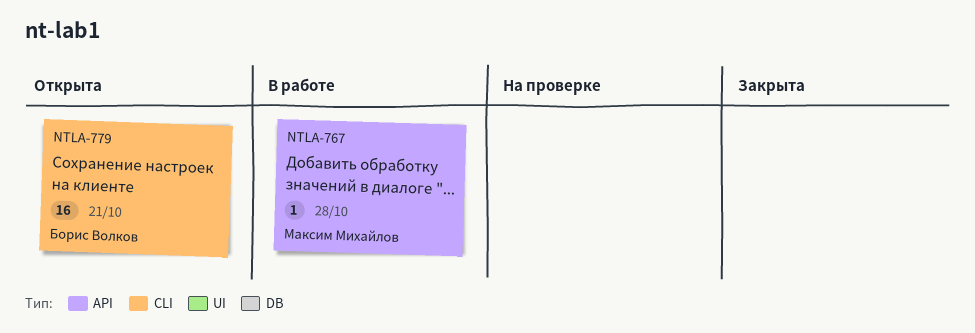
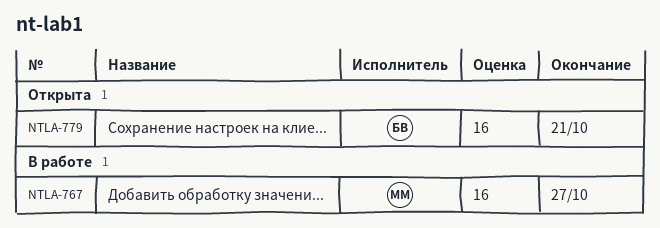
NTLA-767, estimate: 1 -> 16
NTLA-767, due: Oct 28 -> Oct 27

